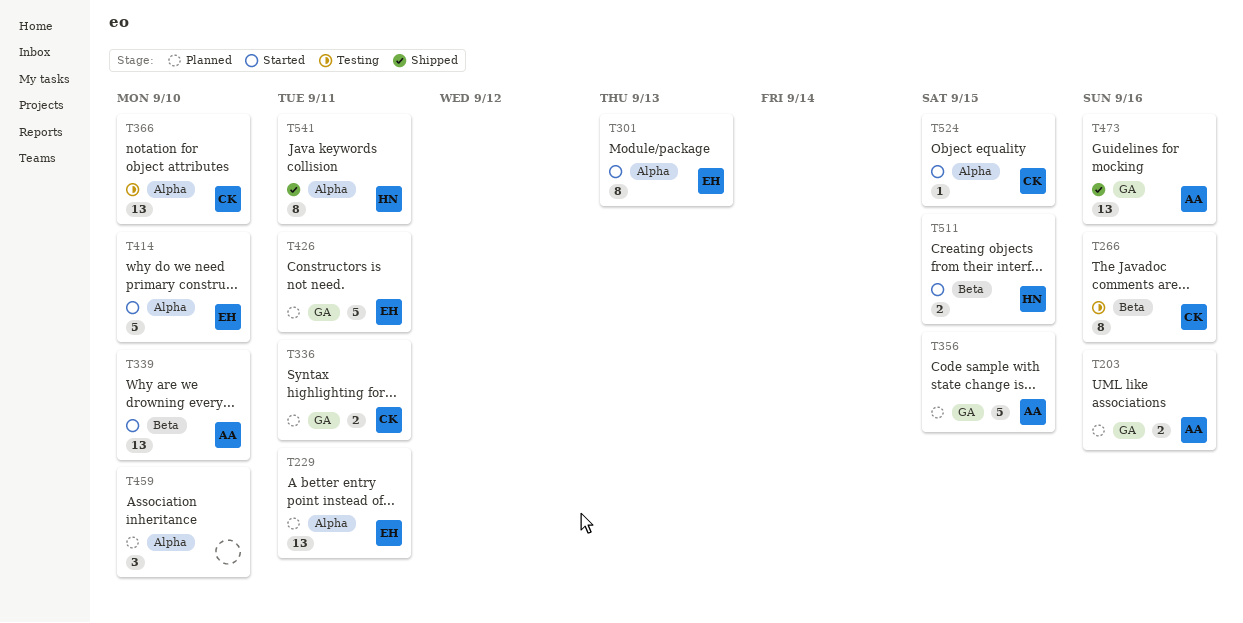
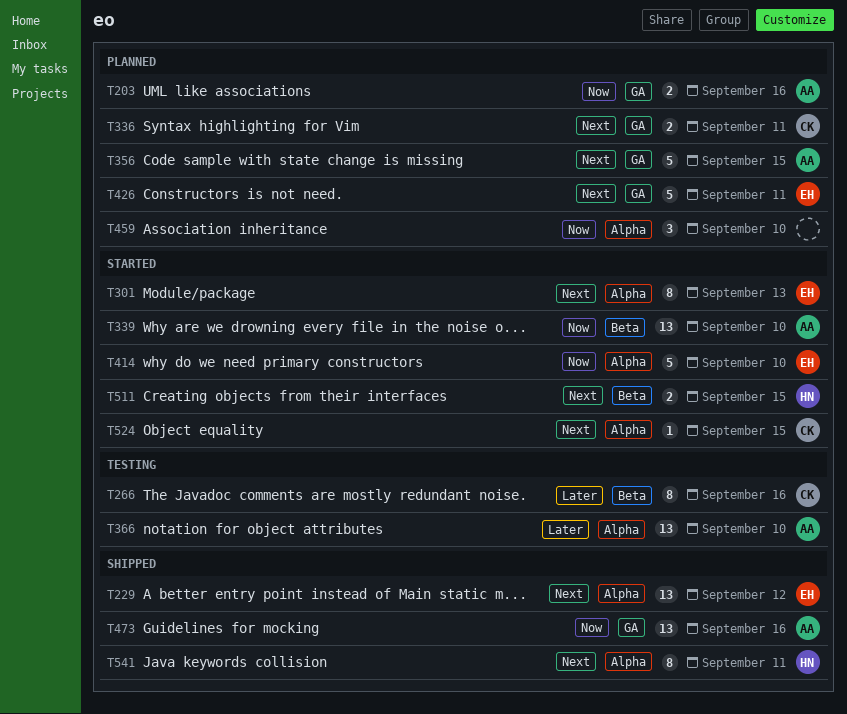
T229, status: Planned -> Shipped
T229, due: Sep 11 -> Sep 12
T366, owner: CK -> AA

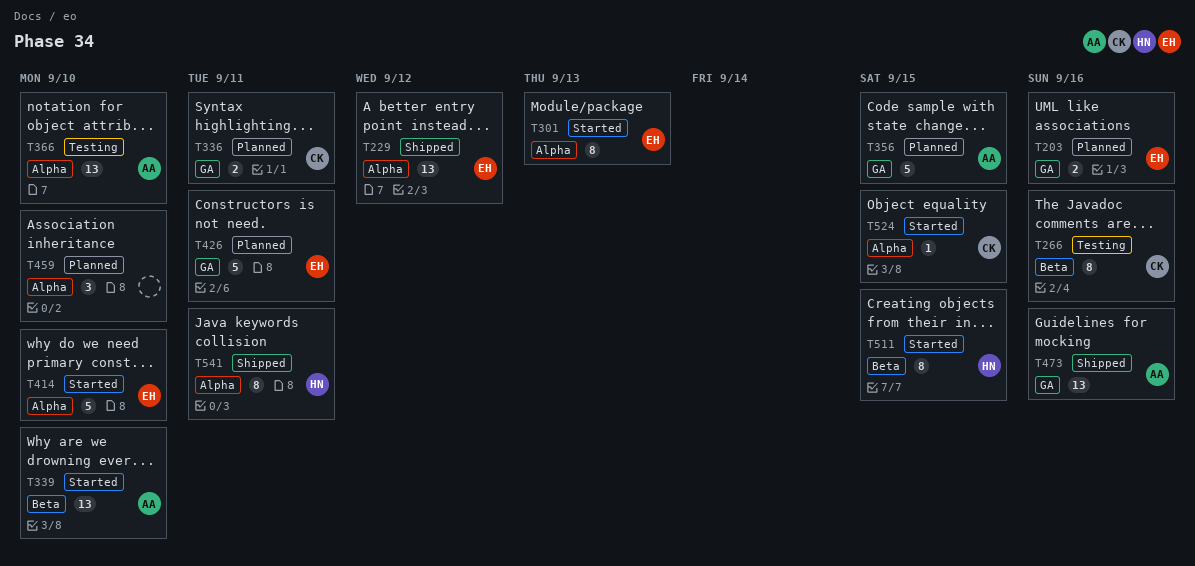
T203, owner: AA -> EH
T511, estimate: 2 -> 8

